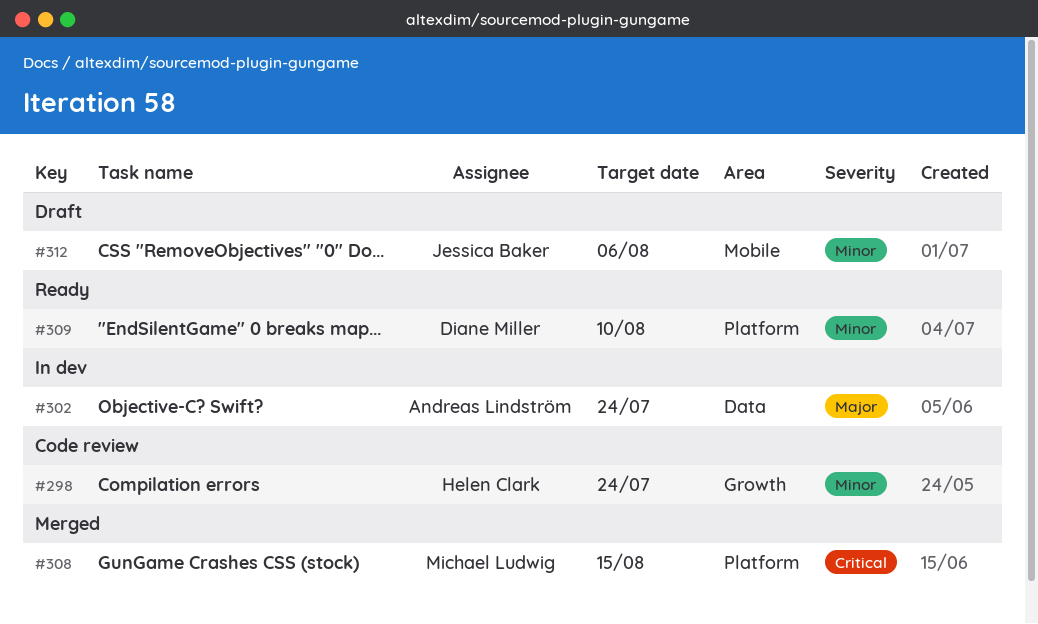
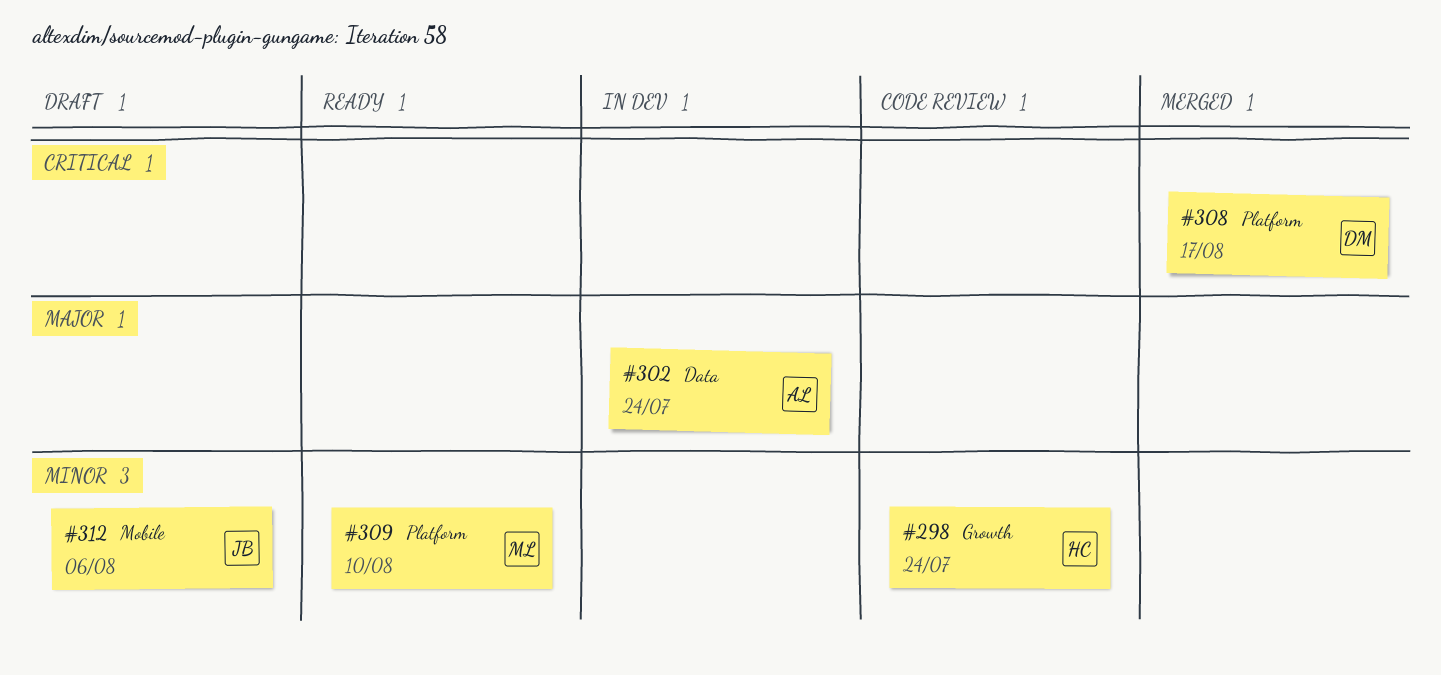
#308, owner: Michael Ludwig -> Diane Miller
#308, due: Aug 15 -> Aug 17
#309, owner: Diane Miller -> Michael Ludwig

